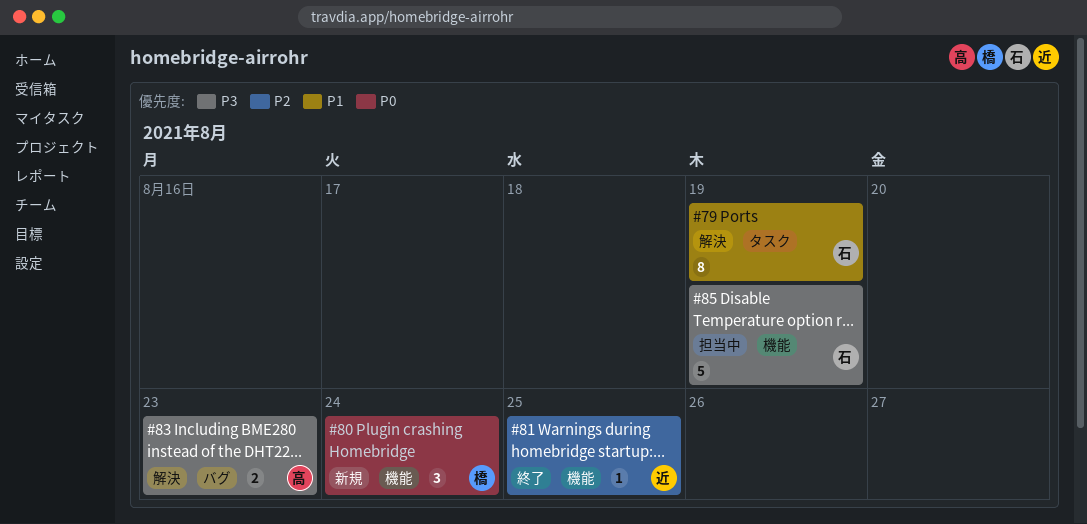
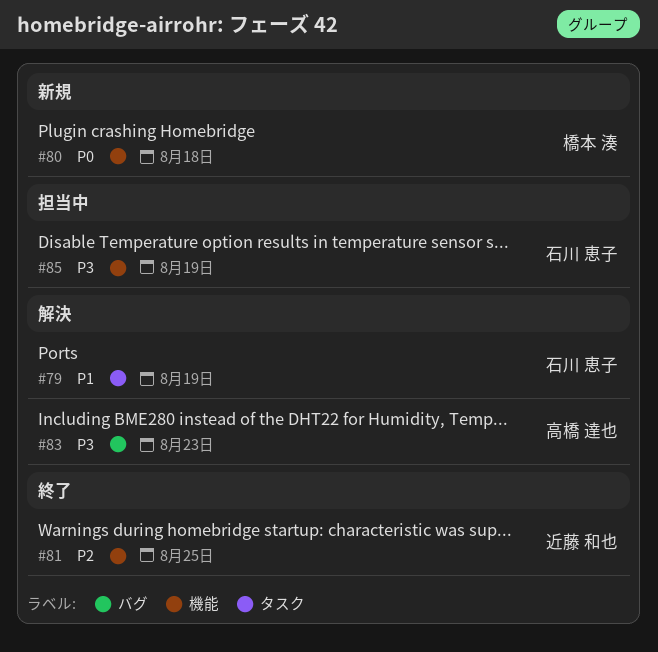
#80, due: Aug 24 -> Aug 18

